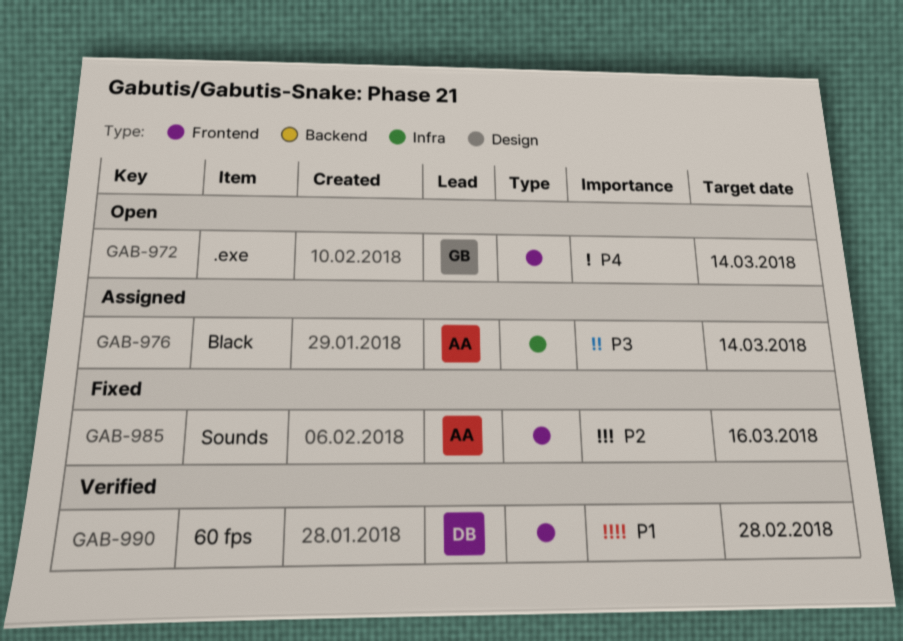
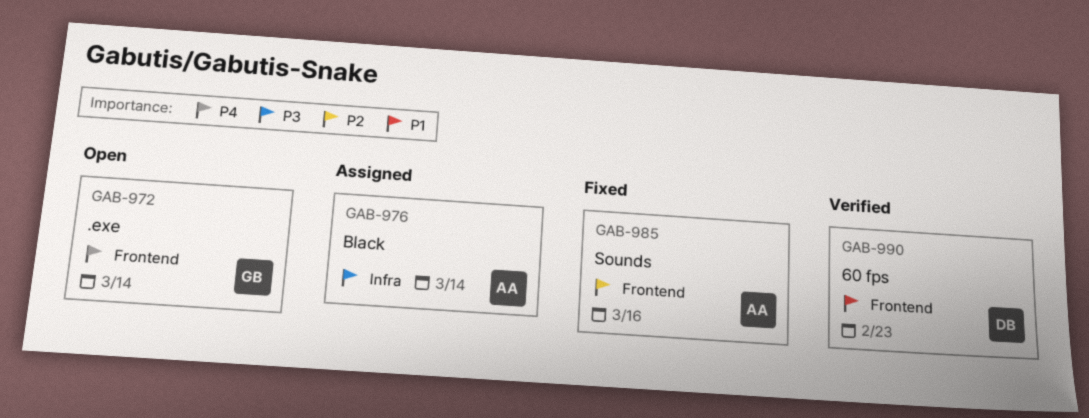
GAB-990, due: Feb 28 -> Feb 23

